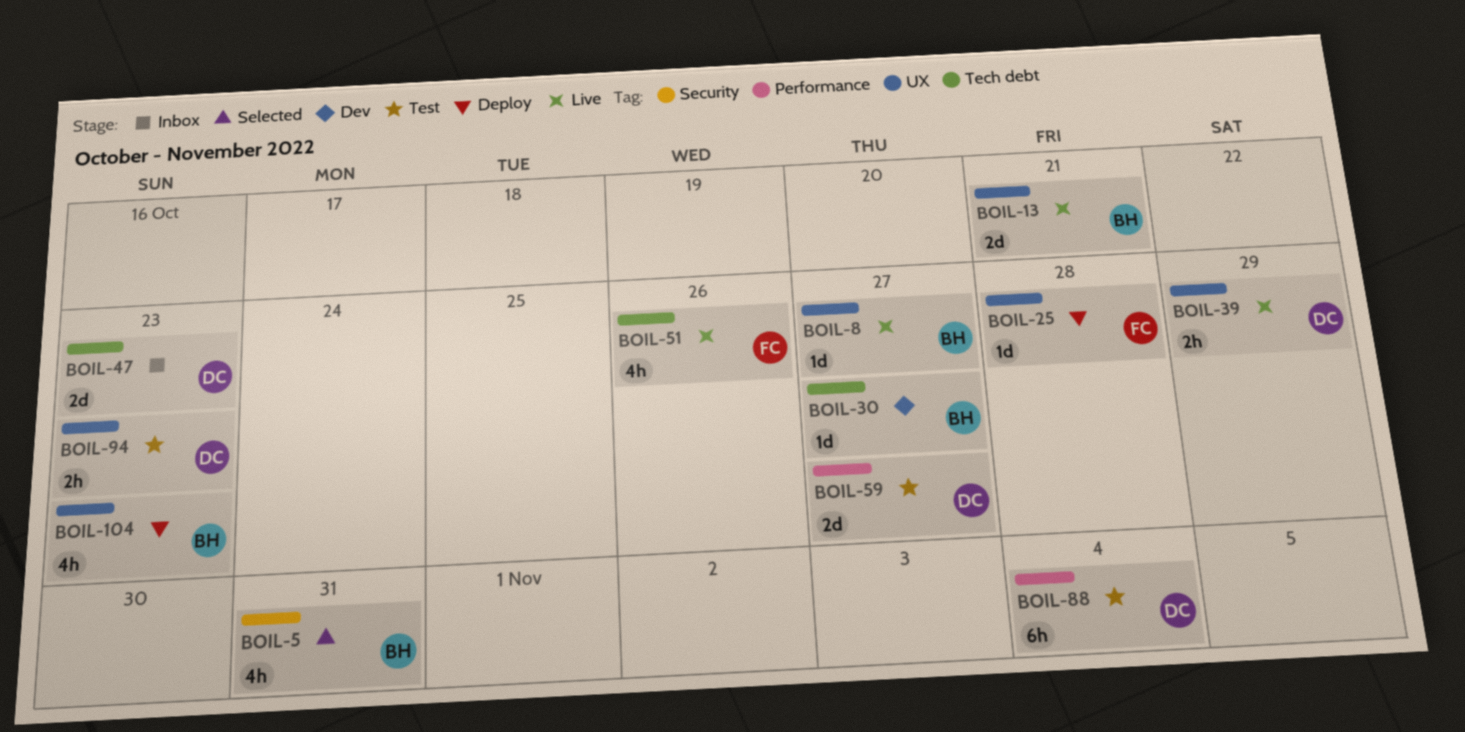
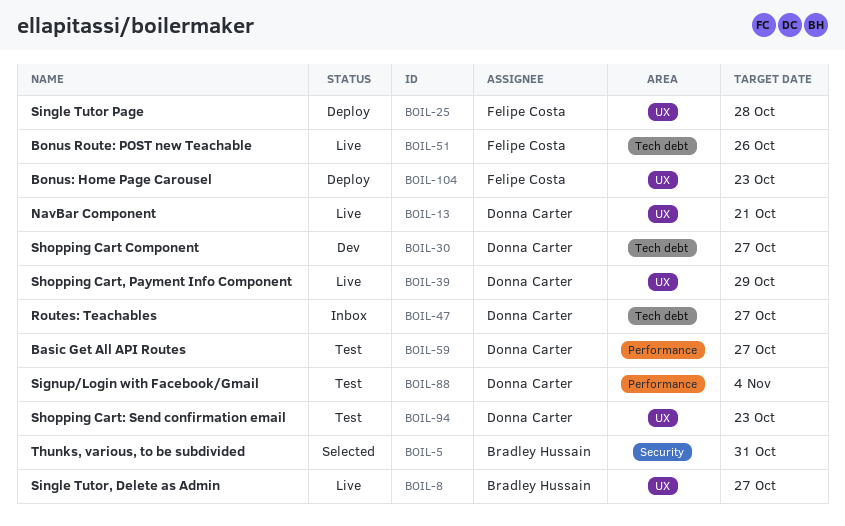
BOIL-13, owner: Bradley Hussain -> Donna Carter
BOIL-30, owner: Bradley Hussain -> Donna Carter
BOIL-47, due: Oct 23 -> Oct 27
BOIL-104, owner: Bradley Hussain -> Felipe Costa

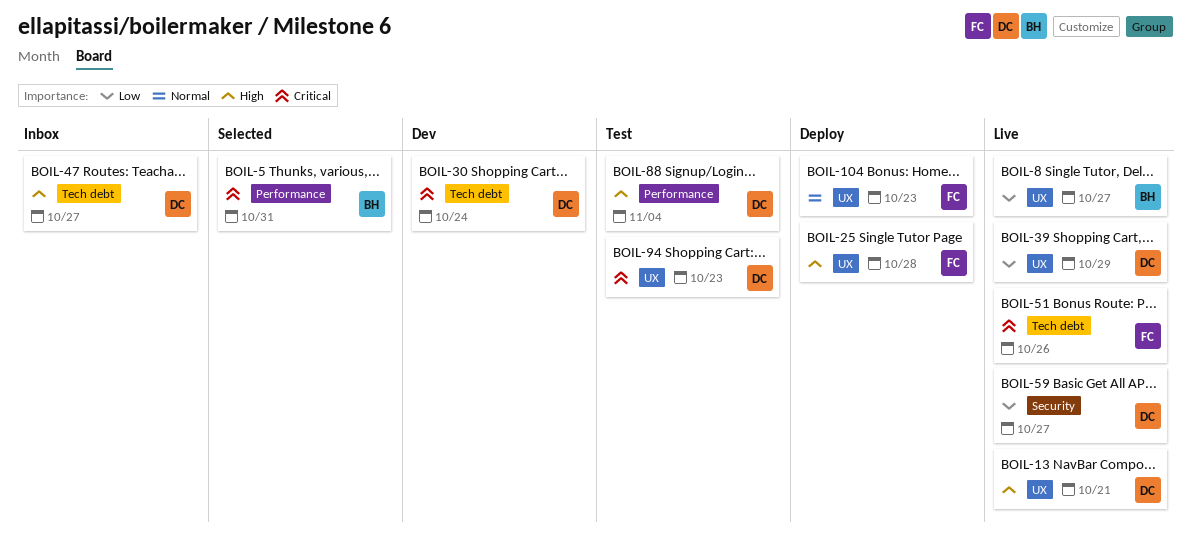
BOIL-5, label: Security -> Performance
BOIL-30, due: Oct 27 -> Oct 24
BOIL-59, status: Test -> Live
BOIL-59, label: Performance -> Security

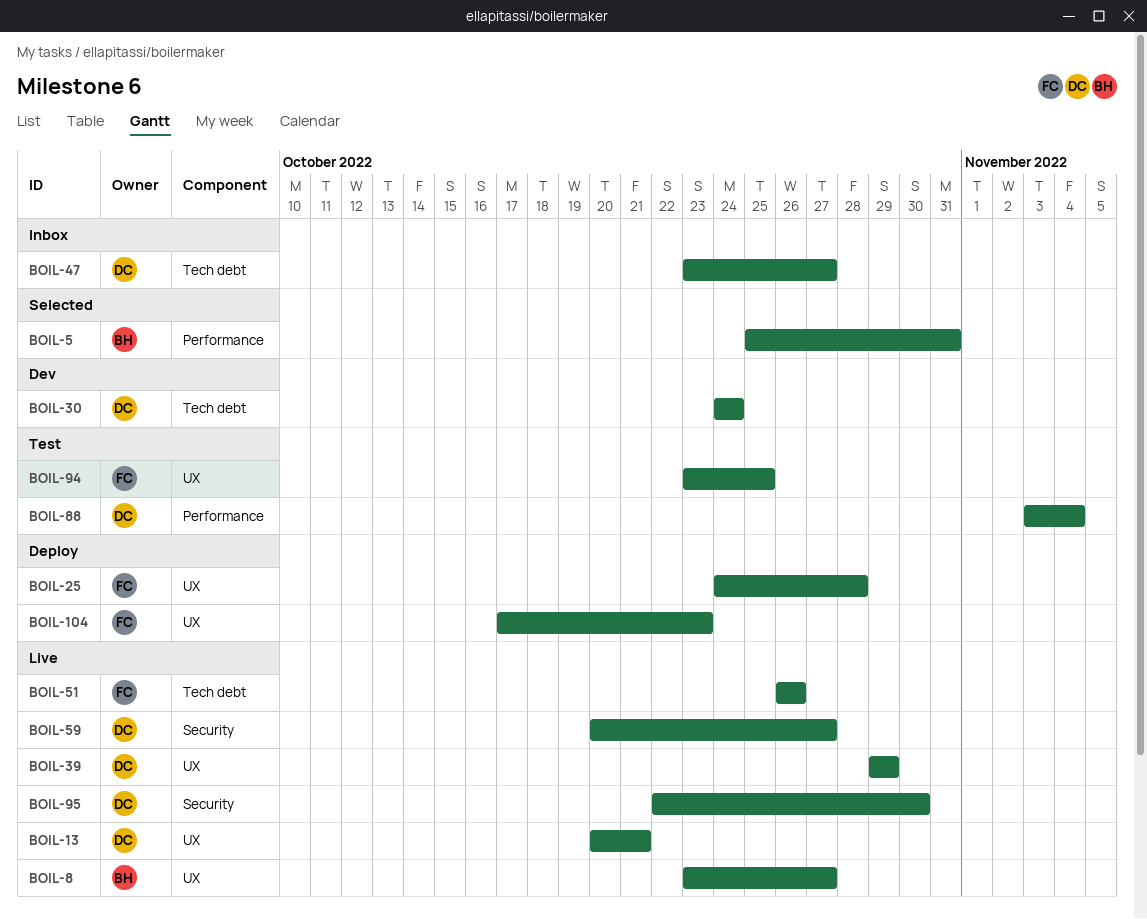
BOIL-94, owner: DC -> FC
BOIL-94, due: Oct 23 -> Oct 25
BOIL-95: none -> present

